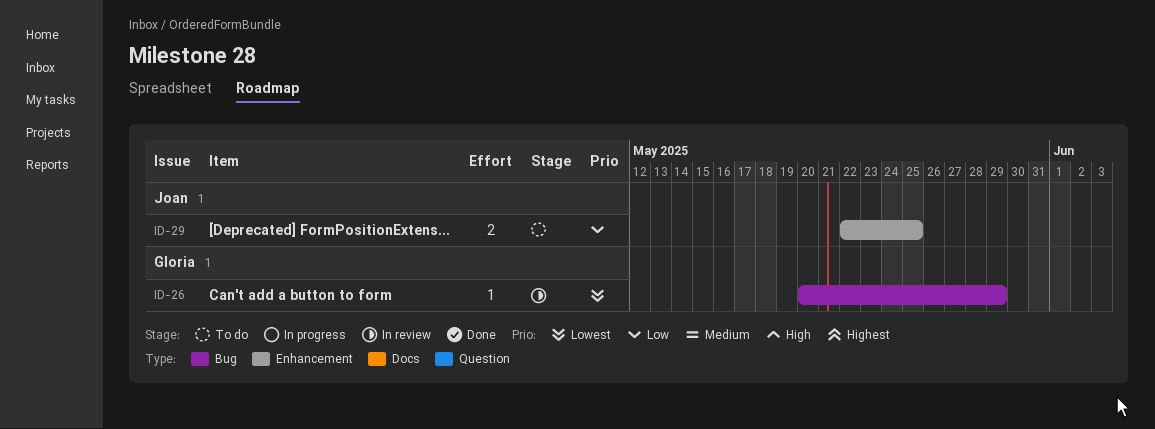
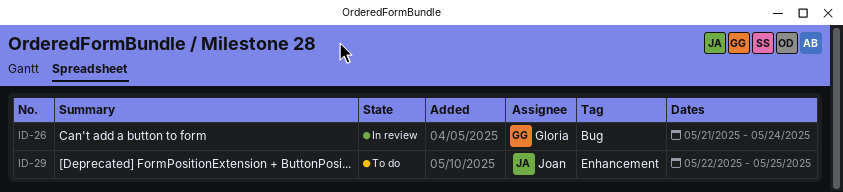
ID-26, start: May 20 -> May 21
ID-26, due: May 29 -> May 24

